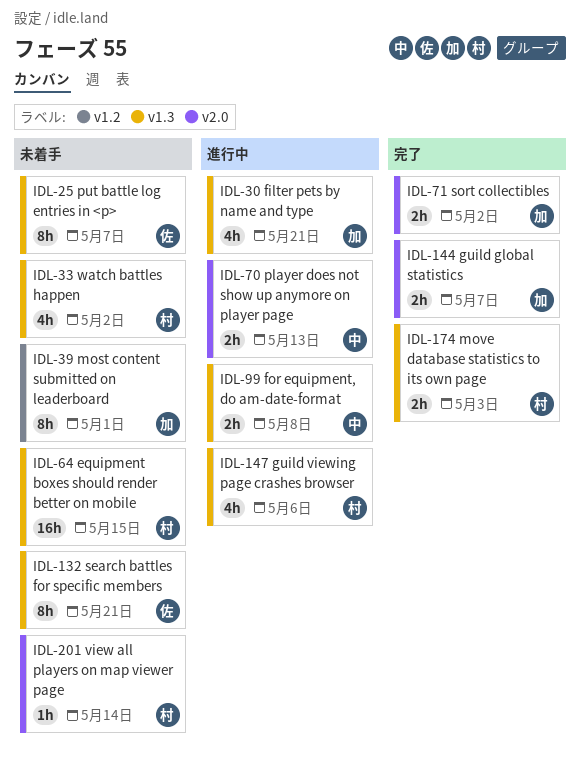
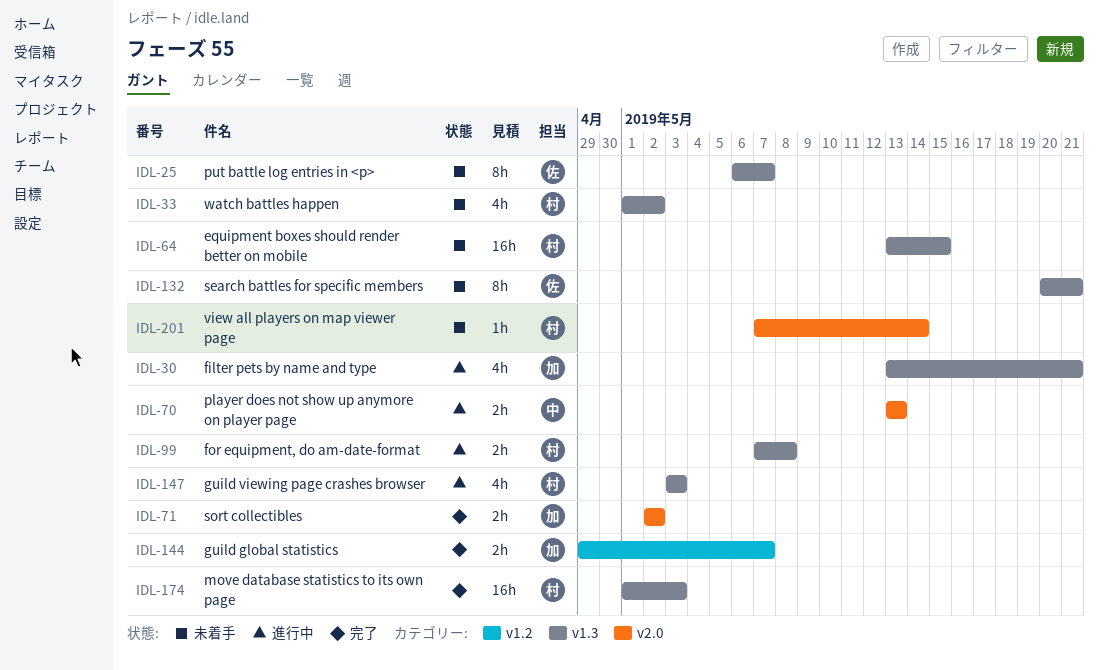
IDL-39: present -> none
IDL-99, owner: 中 -> 村
IDL-144, label: v2.0 -> v1.2
IDL-147, due: May 6 -> May 3
IDL-174, estimate: 2h -> 16h

